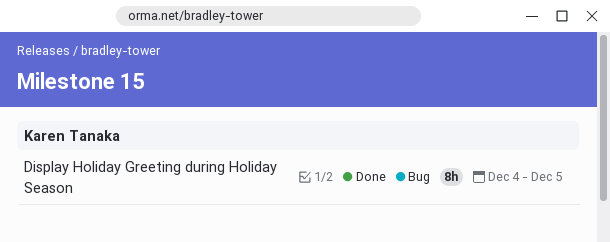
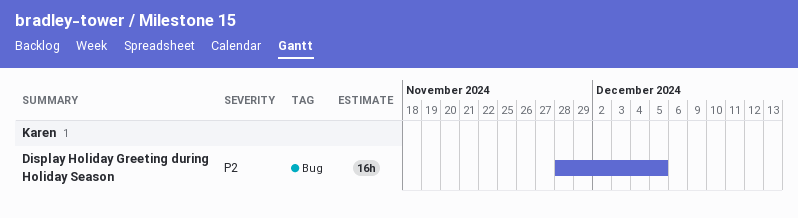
Display Holiday Greeting during Holiday Season, estimate: 8h -> 16h
Display Holiday Greeting during Holiday Season, start: Dec 4 -> Nov 28

